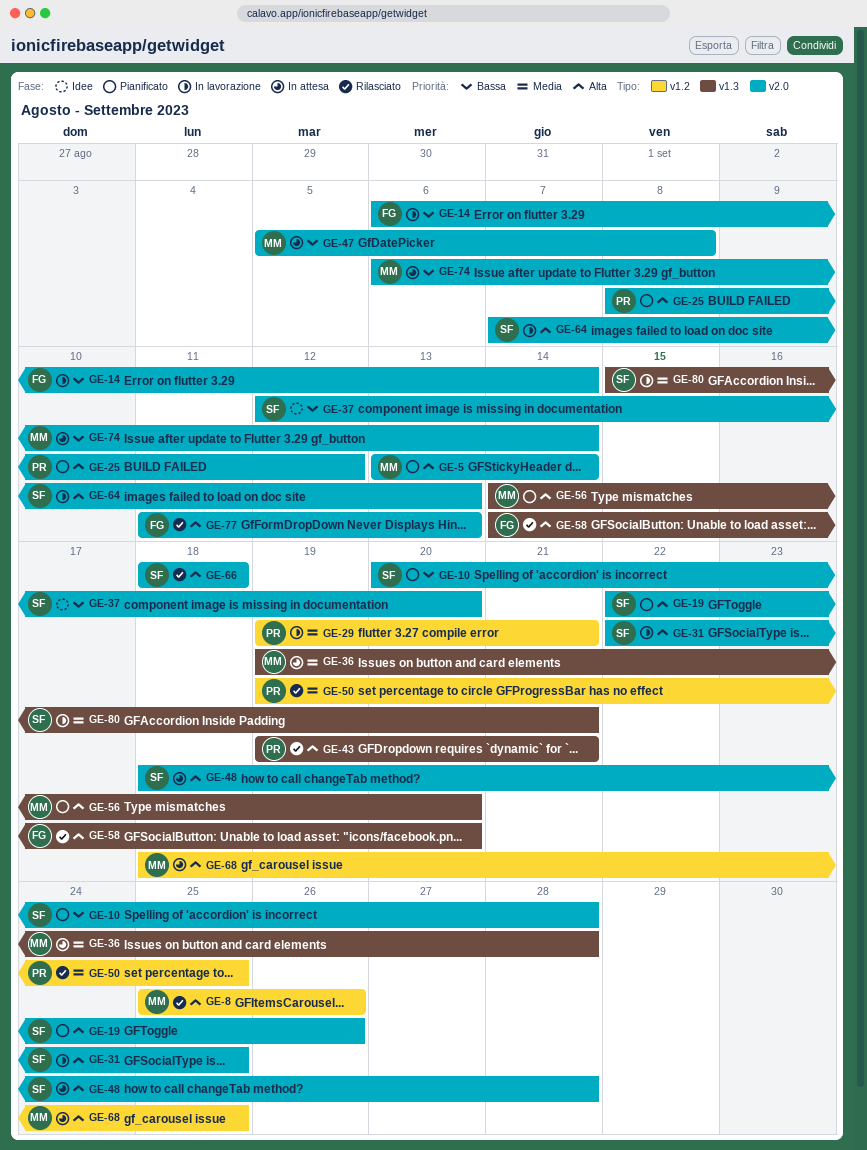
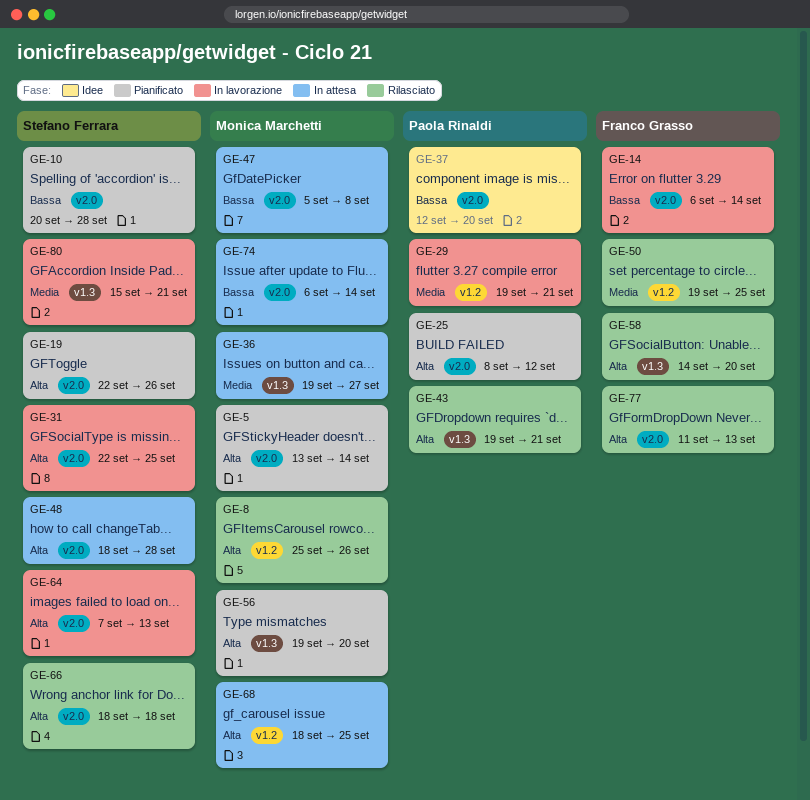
GE-36, due: Sep 28 -> Sep 27
GE-37, owner: Stefano Ferrara -> Paola Rinaldi
GE-50, owner: Paola Rinaldi -> Franco Grasso
GE-56, start: Sep 14 -> Sep 19

